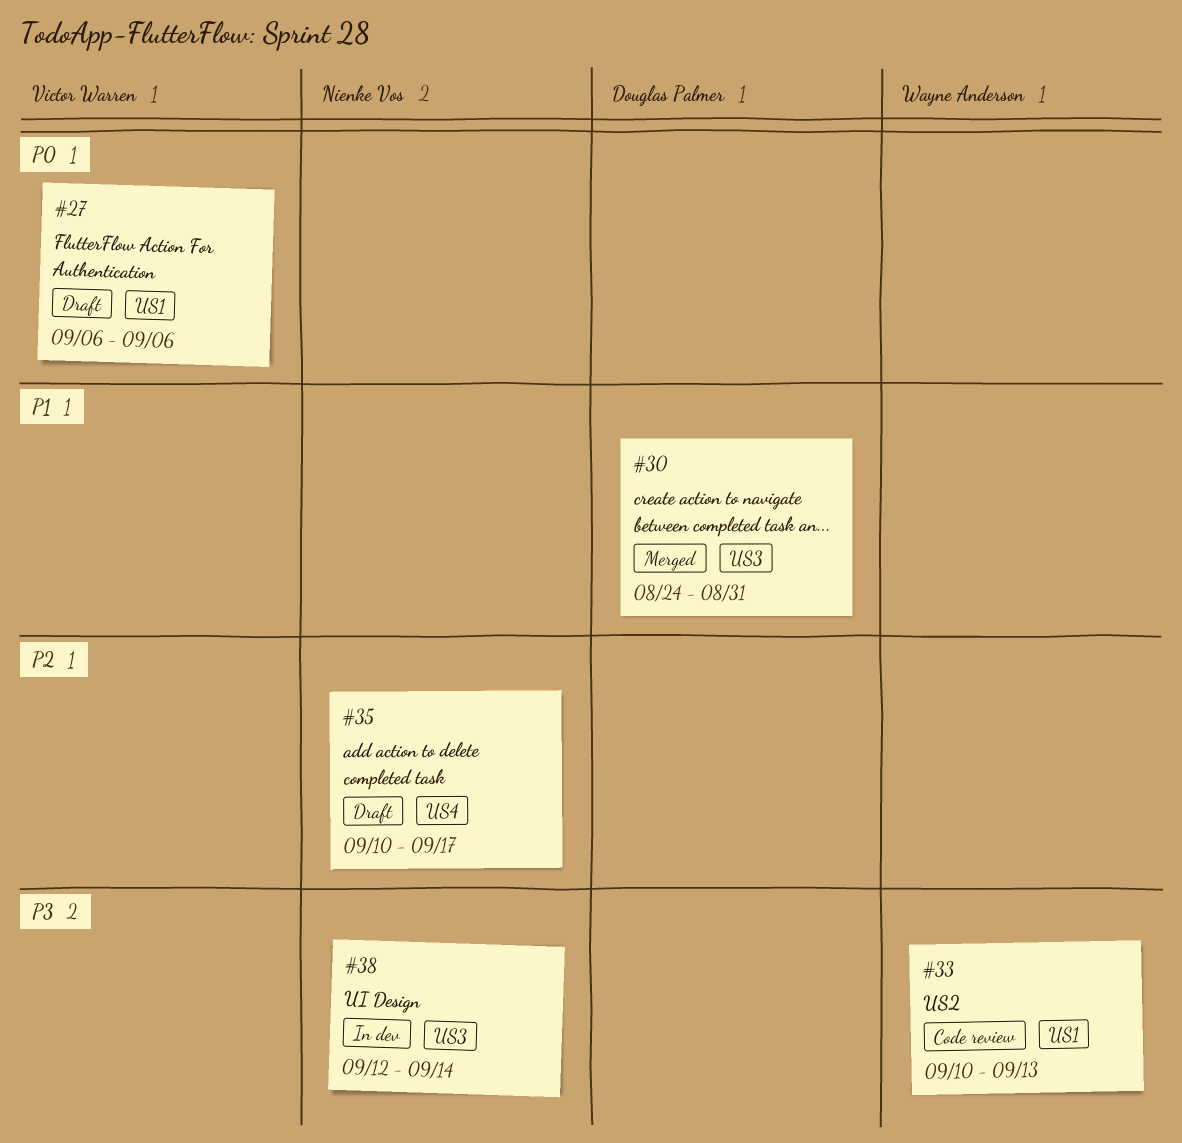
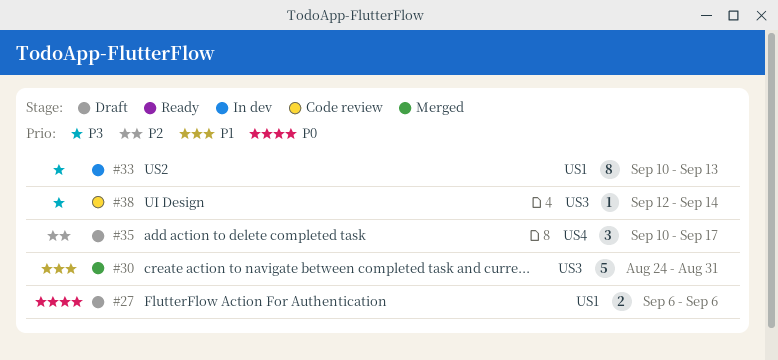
#33, status: Code review -> In dev
#38, status: In dev -> Code review

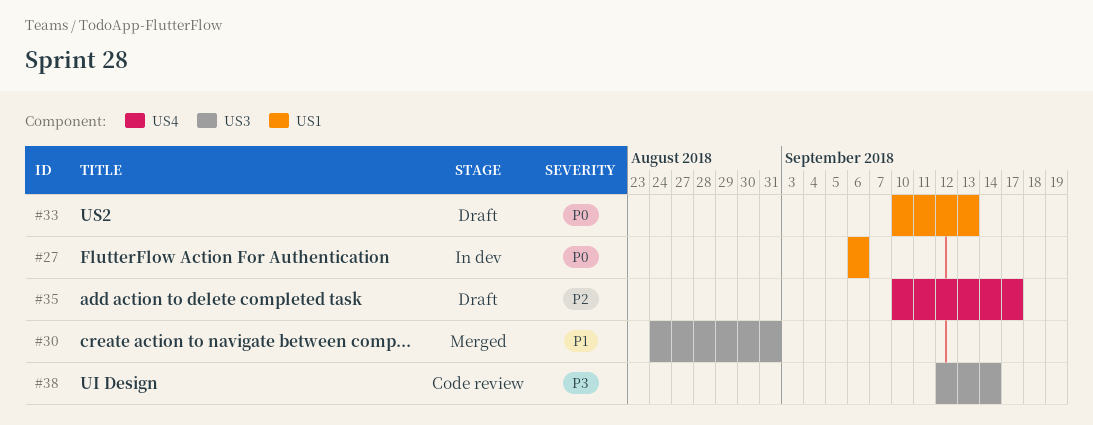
#27, status: Draft -> In dev
#33, status: In dev -> Draft
#33, priority: P3 -> P0

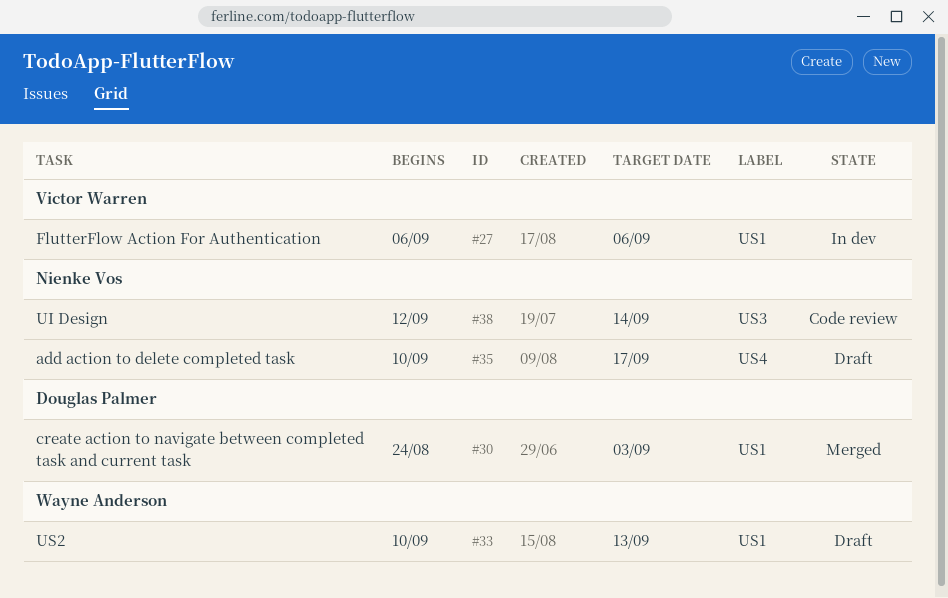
#30, label: US3 -> US1
#30, due: Aug 31 -> Sep 3

